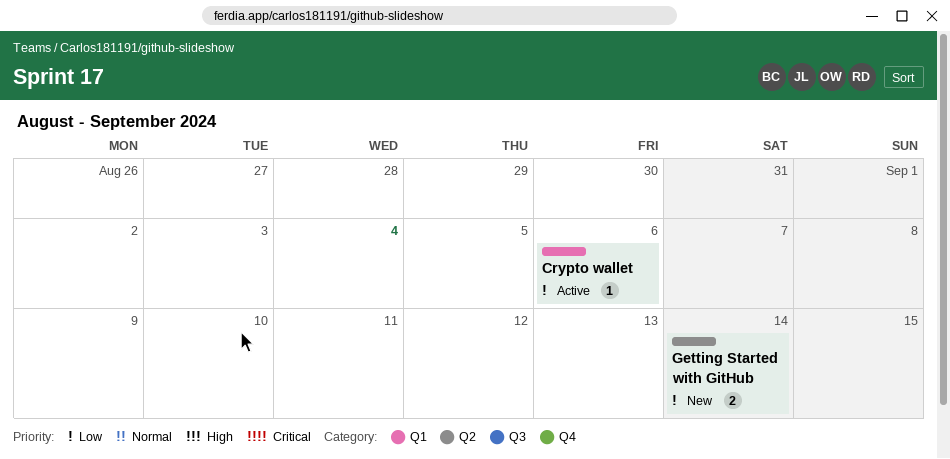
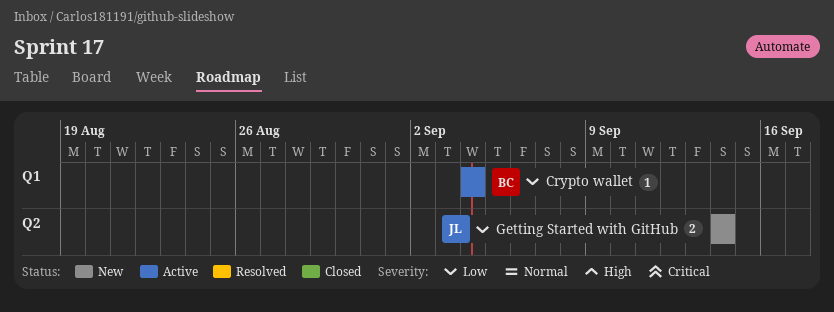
Crypto wallet, due: Sep 6 -> Sep 4

